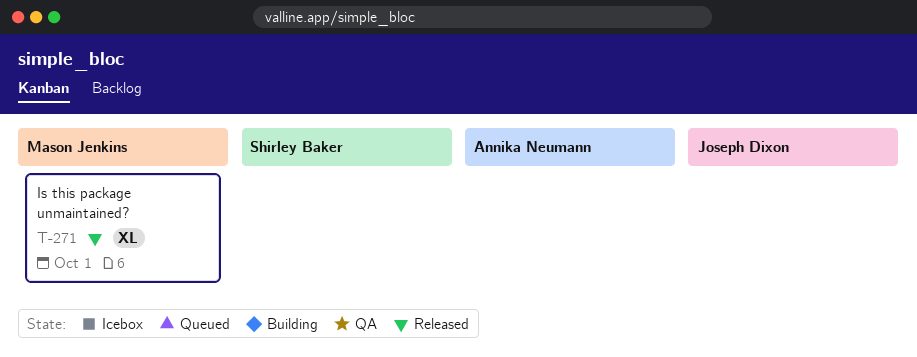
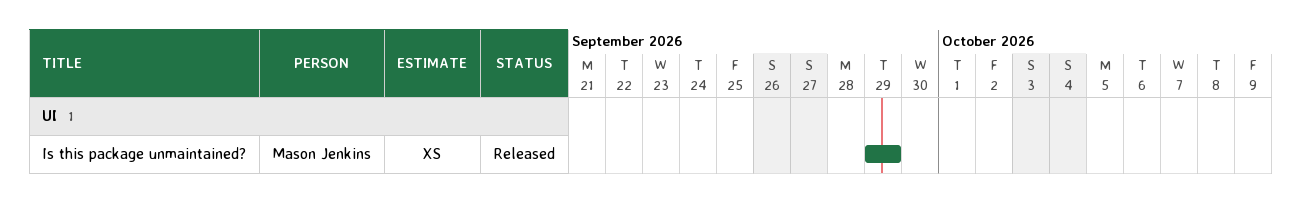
Is this package unmaintained?, estimate: XL -> XS
Is this package unmaintained?, due: Oct 1 -> Sep 29

